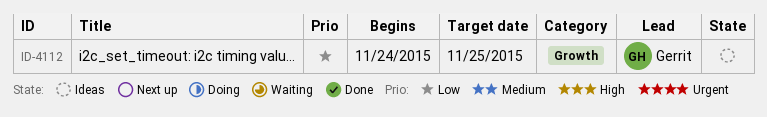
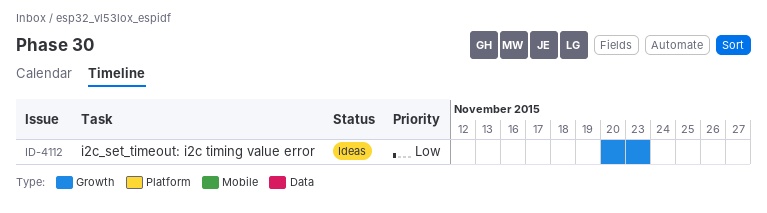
ID-4112, start: Nov 24 -> Nov 20
ID-4112, due: Nov 25 -> Nov 23

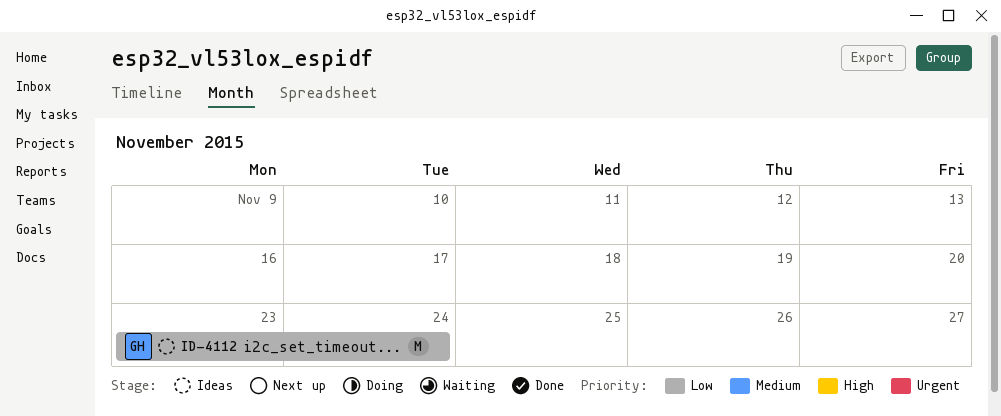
ID-4112, start: Nov 20 -> Nov 23
ID-4112, due: Nov 23 -> Nov 24

